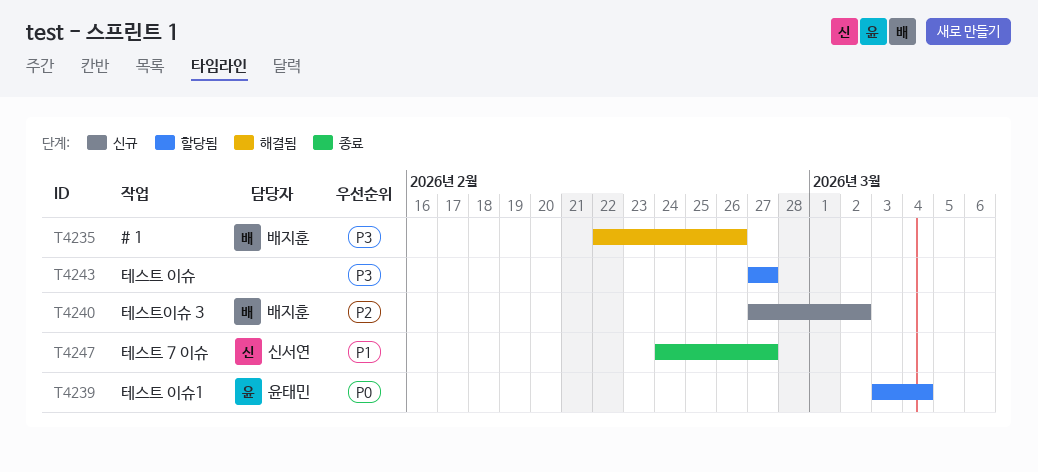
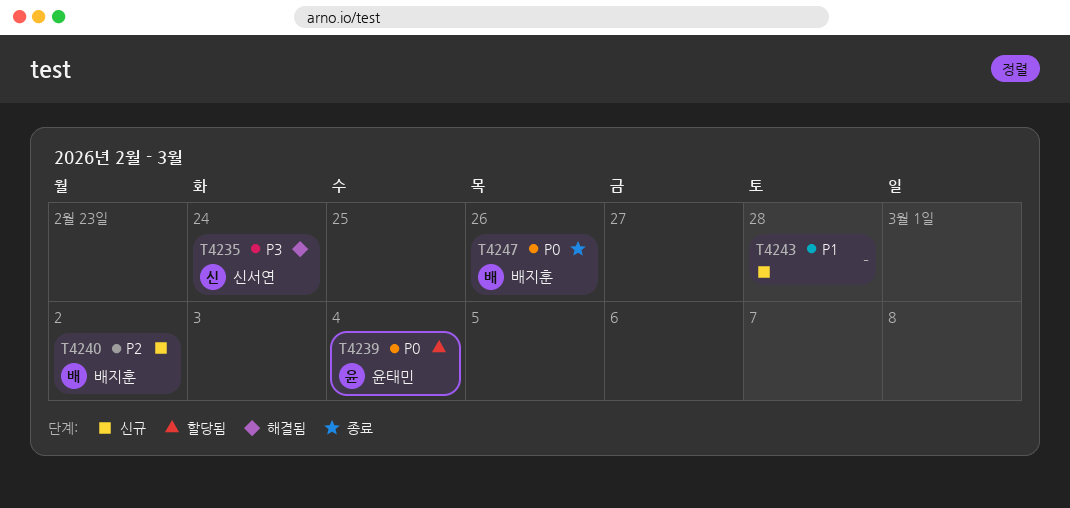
T4235, owner: 배지훈 -> 신서연
T4235, due: Feb 26 -> Feb 24
T4243, status: 할당됨 -> 신규
T4243, priority: P3 -> P1
T4243, due: Feb 27 -> Feb 28
T4247, owner: 신서연 -> 배지훈
T4247, priority: P1 -> P0
T4247, due: Feb 27 -> Feb 26

